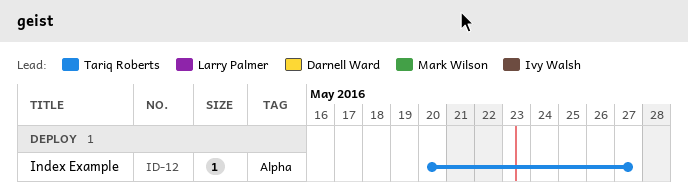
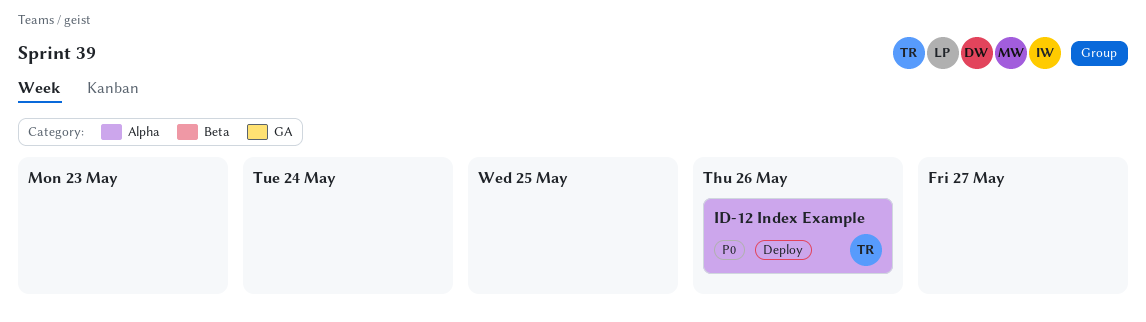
ID-12, due: May 27 -> May 26

